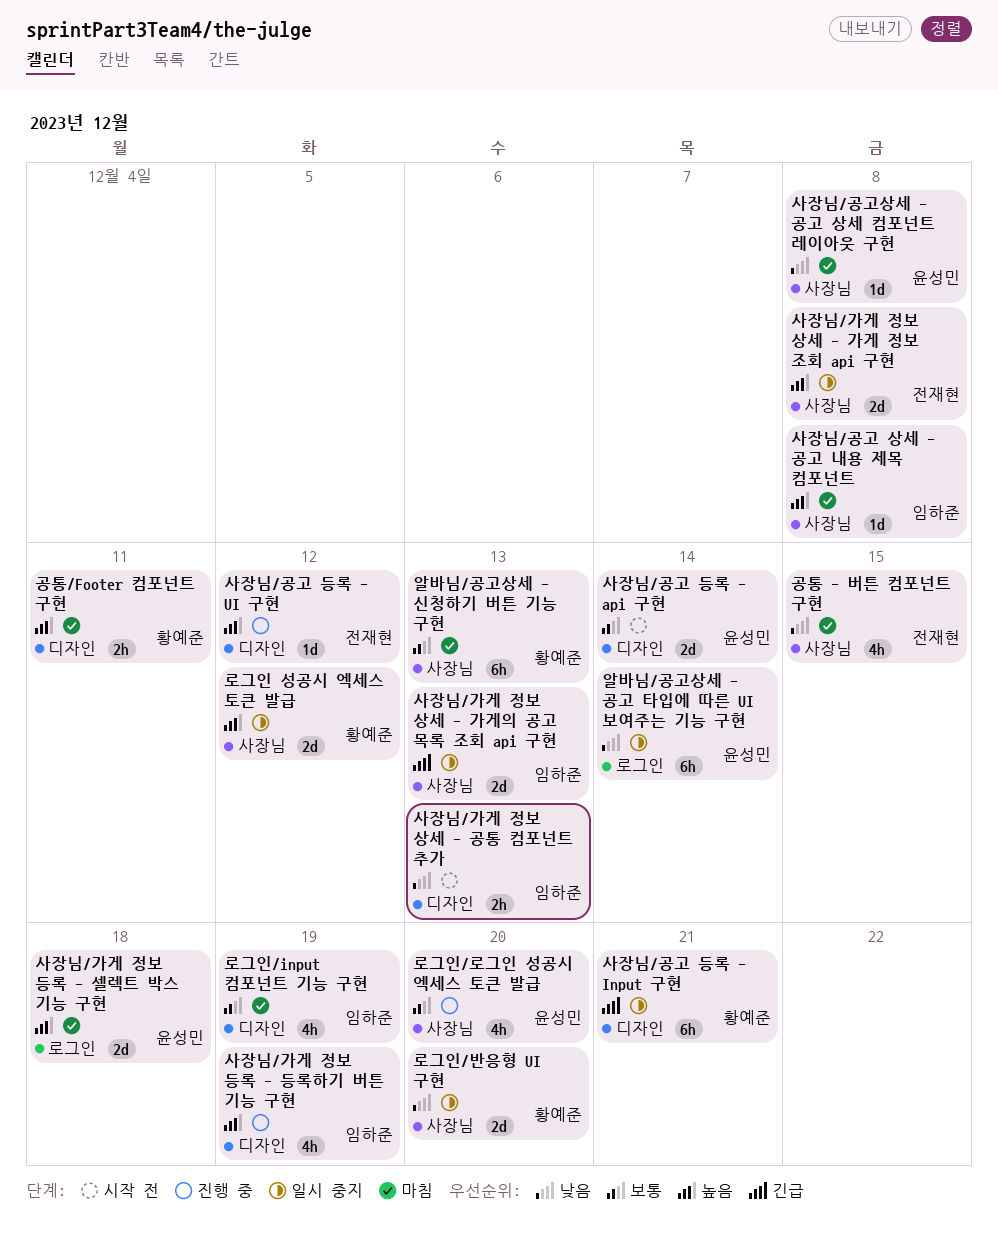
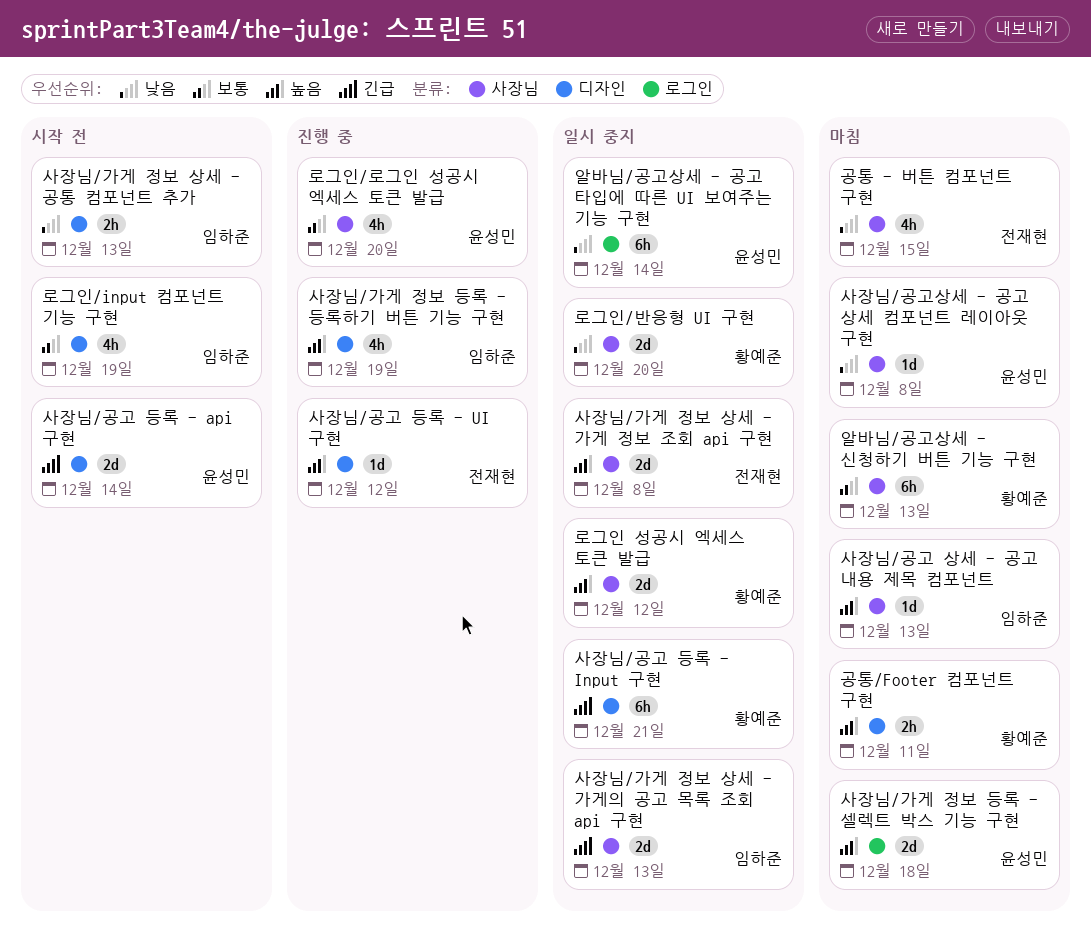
로그인/input 컴포넌트 기능 구현, status: 마침 -> 시작 전
사장님/공고 등록 - api 구현, priority: 보통 -> 긴급
사장님/공고 상세 - 공고 내용 제목 컴포넌트, due: Dec 8 -> Dec 13

